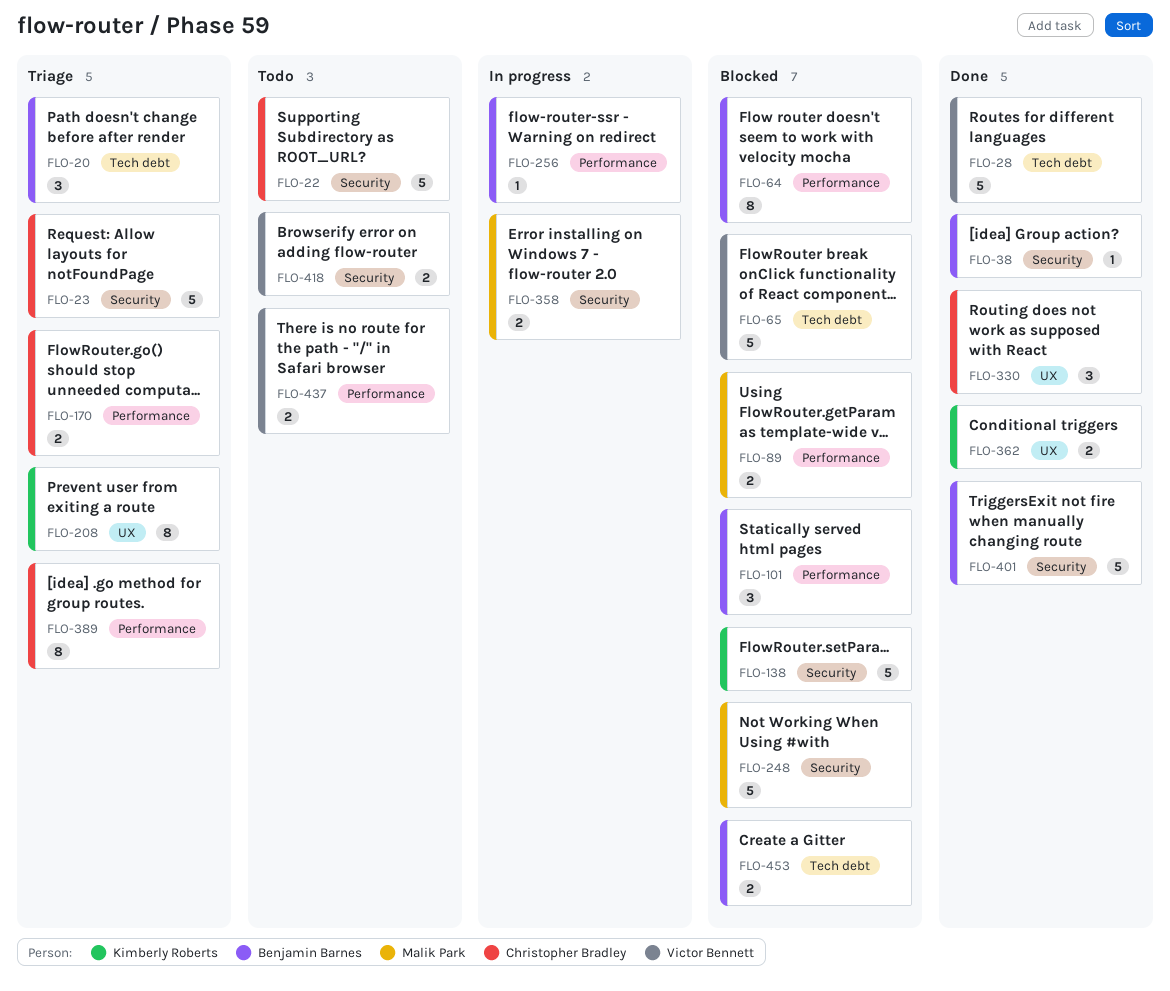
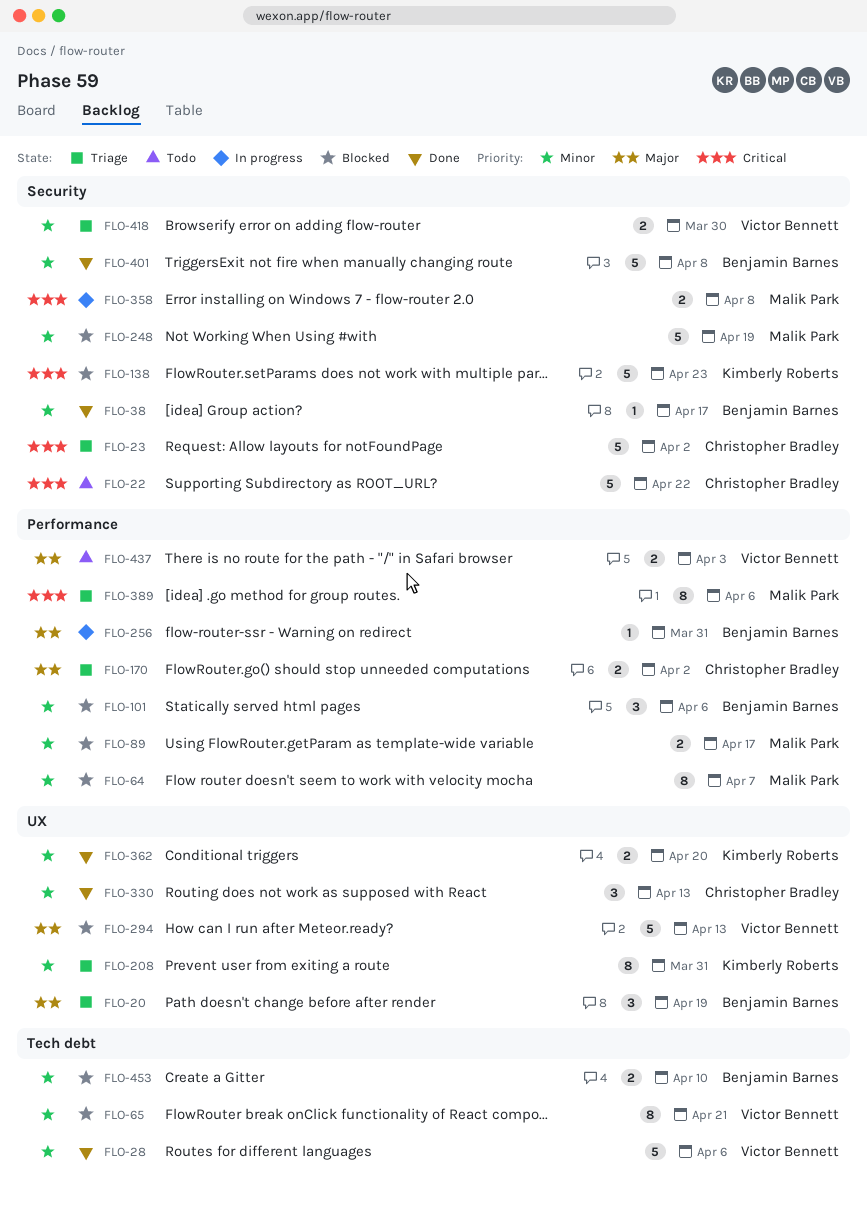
FLO-20, label: Tech debt -> UX
FLO-64, owner: Benjamin Barnes -> Malik Park
FLO-65, estimate: 5 -> 8
FLO-294: none -> present
FLO-389, owner: Christopher Bradley -> Malik Park
FLO-418, status: Todo -> Triage

